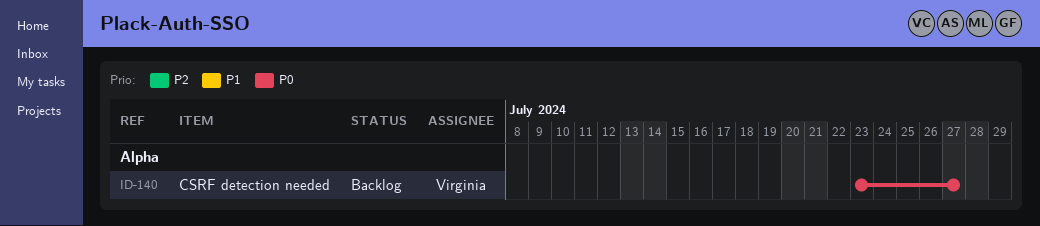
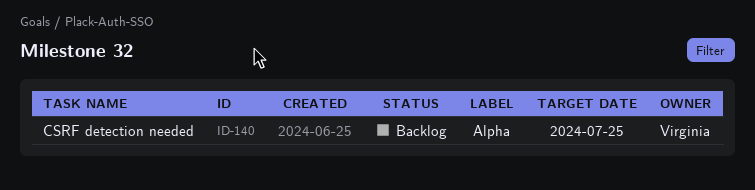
ID-140, due: Jul 27 -> Jul 25

